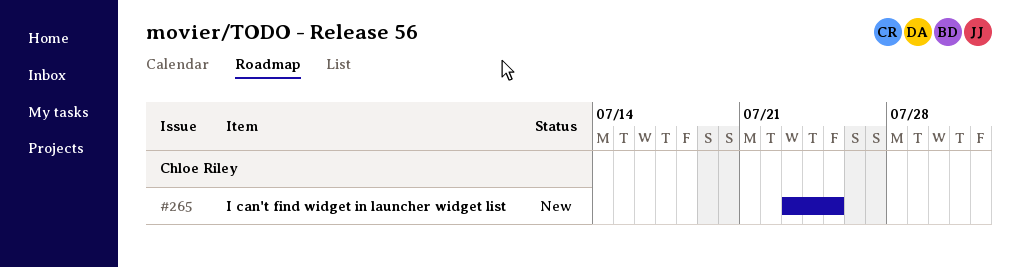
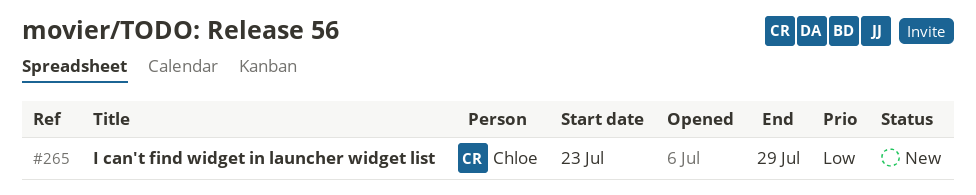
#265, due: Jul 25 -> Jul 29

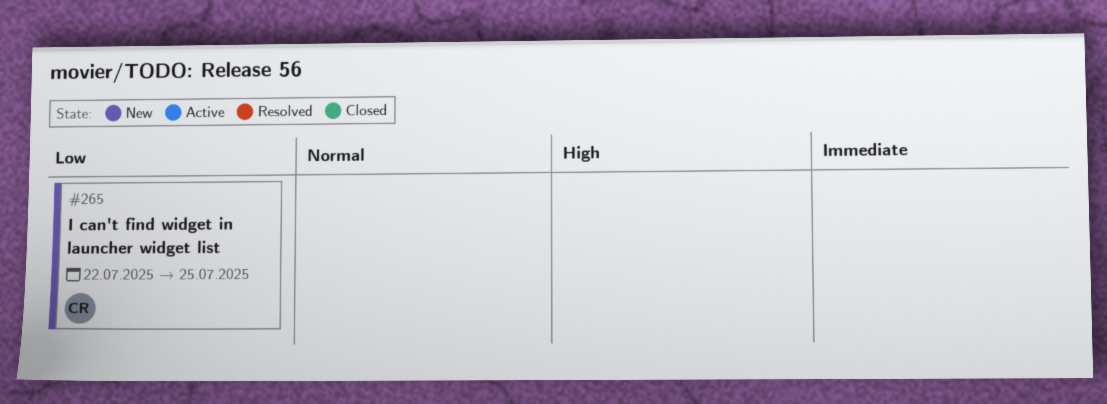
#265, start: Jul 23 -> Jul 22
#265, due: Jul 29 -> Jul 25

